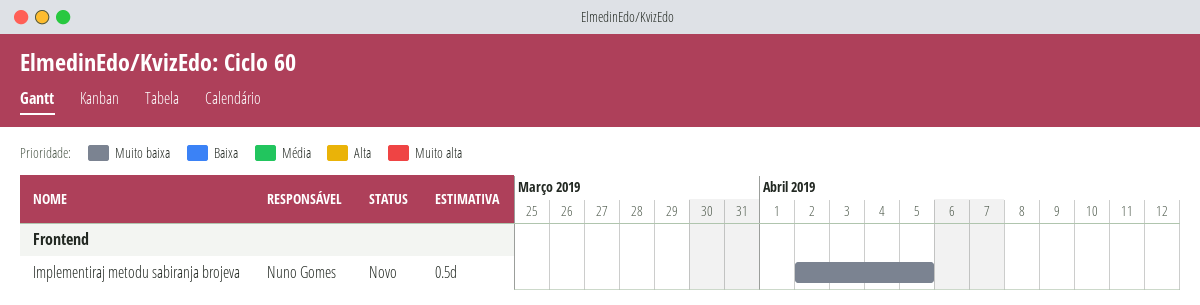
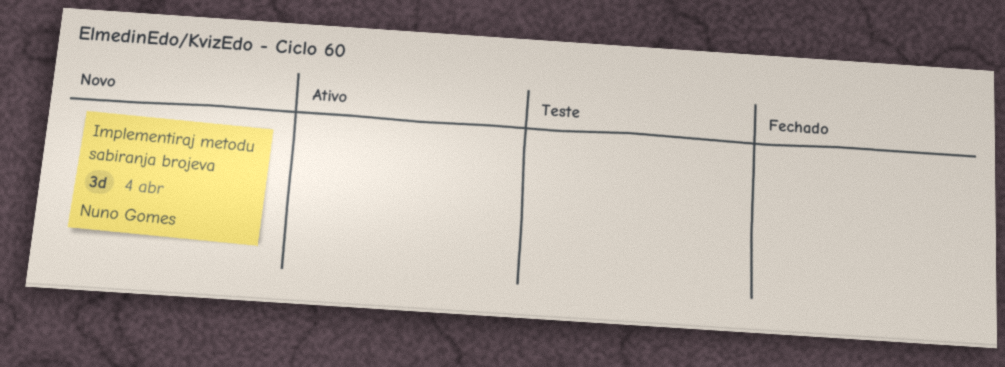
Implementiraj metodu sabiranja brojeva, estimate: 0.5d -> 3d
Implementiraj metodu sabiranja brojeva, due: Apr 5 -> Apr 4

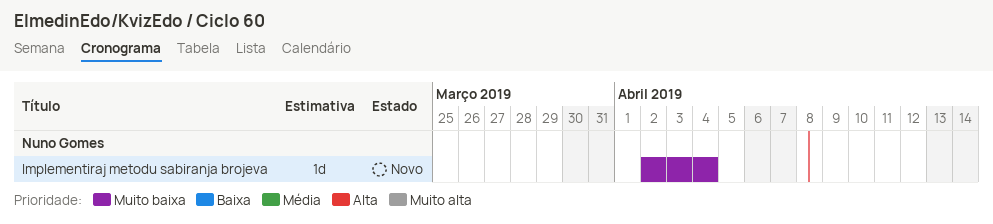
Implementiraj metodu sabiranja brojeva, estimate: 3d -> 1d

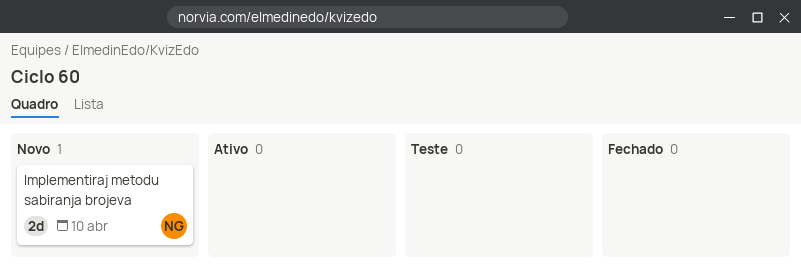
Implementiraj metodu sabiranja brojeva, estimate: 1d -> 2d
Implementiraj metodu sabiranja brojeva, due: Apr 4 -> Apr 10

